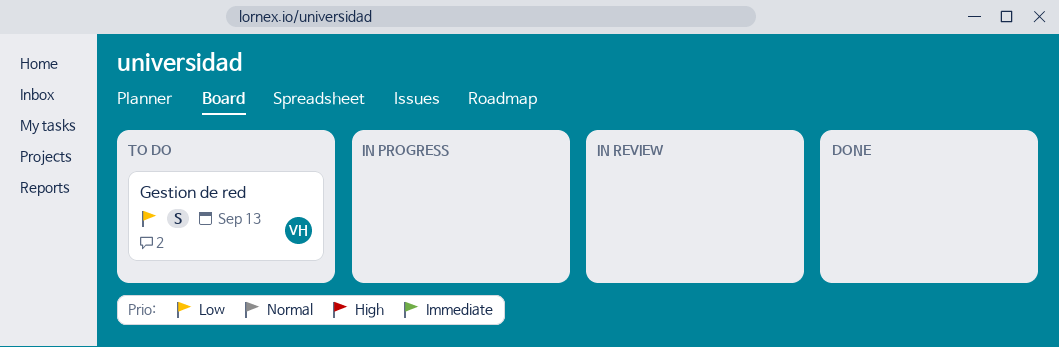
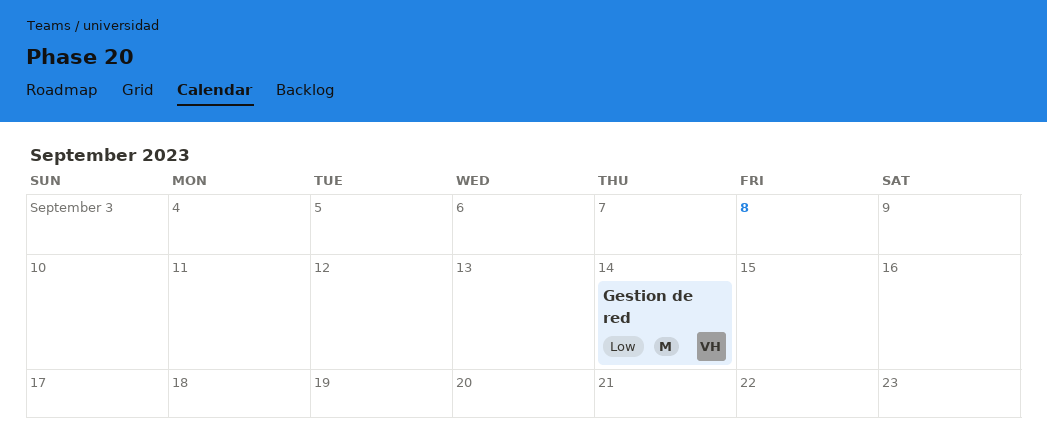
Gestion de red, estimate: S -> M
Gestion de red, due: Sep 13 -> Sep 14

